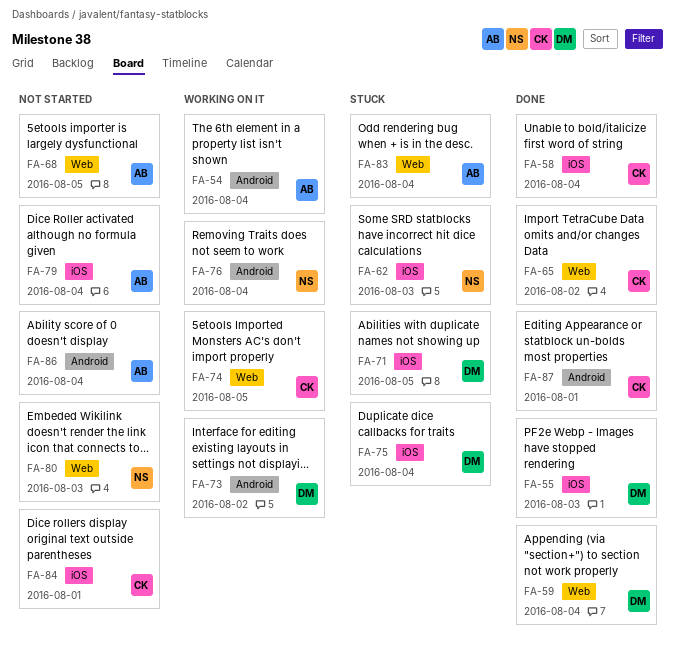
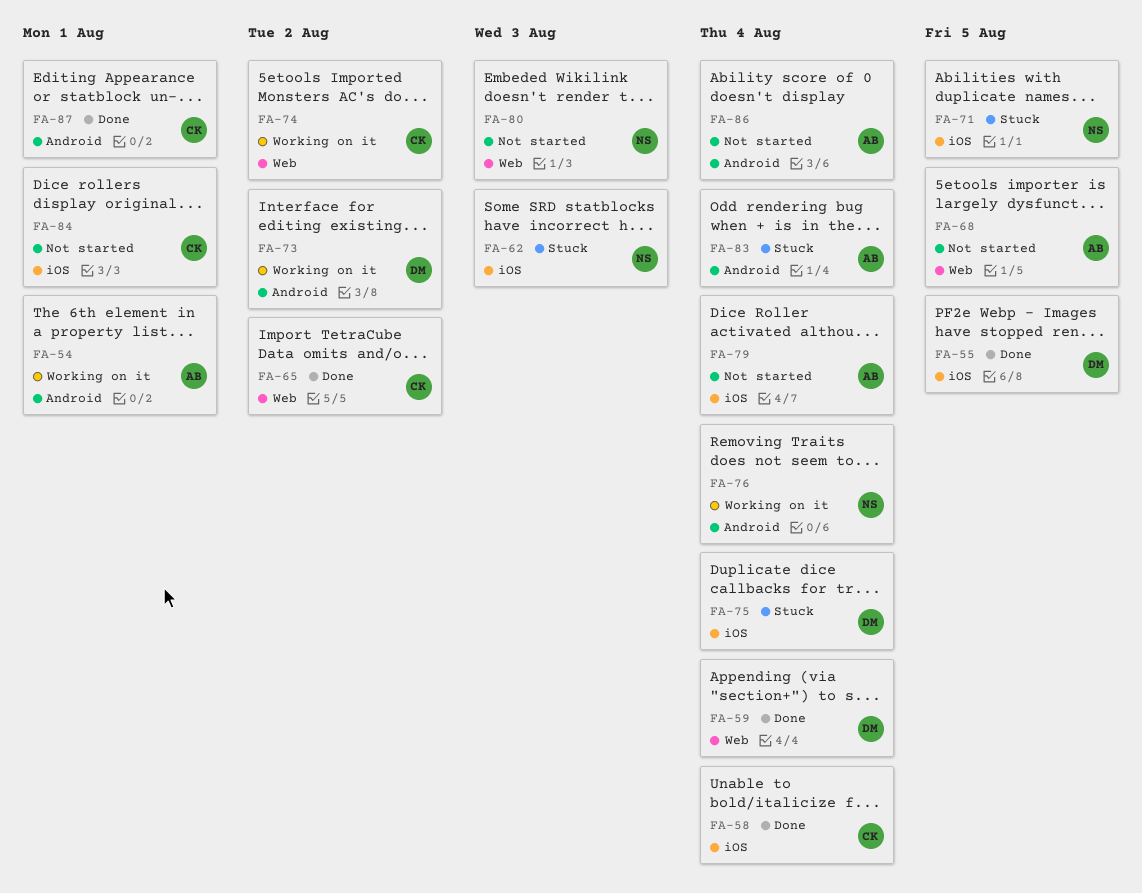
FA-54, due: Aug 4 -> Aug 1
FA-55, due: Aug 3 -> Aug 5
FA-71, owner: DM -> NS
FA-74, due: Aug 5 -> Aug 2
FA-83, label: Web -> Android

